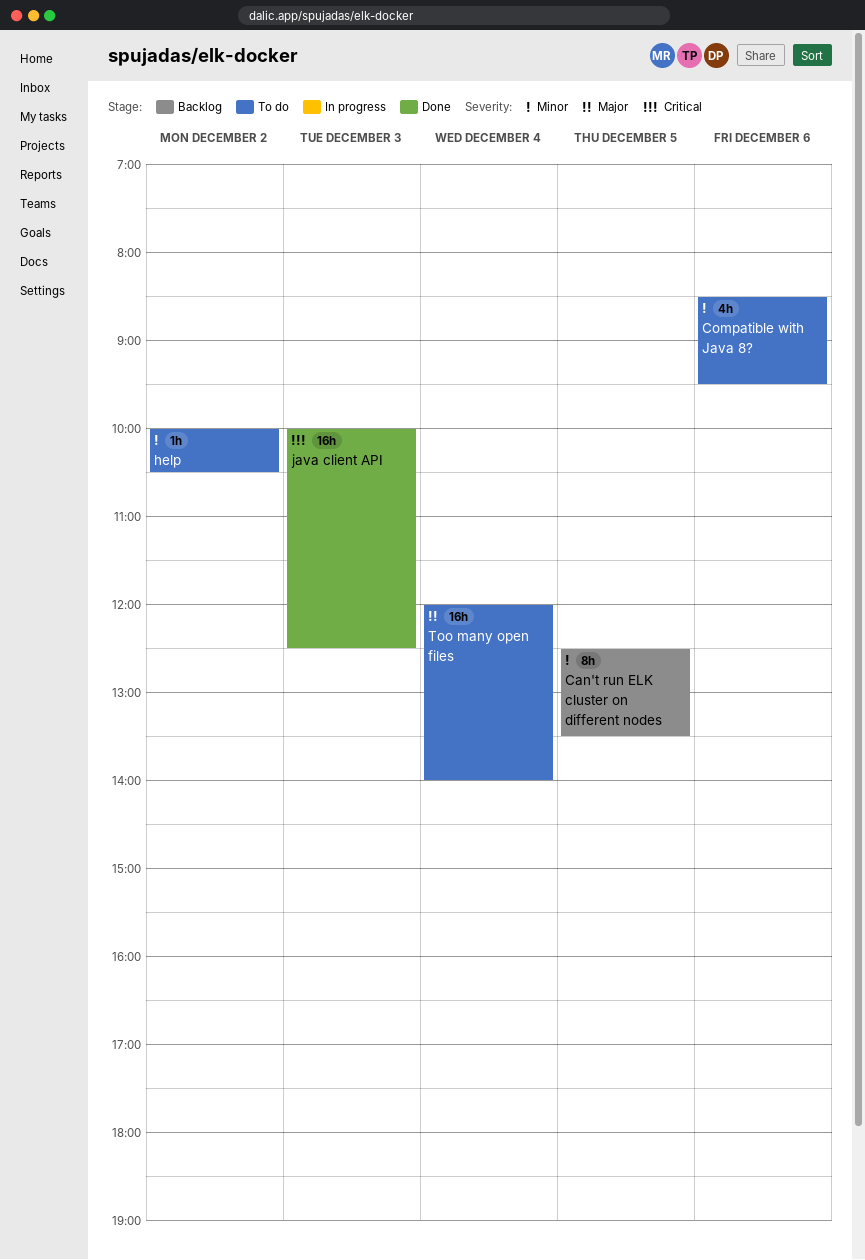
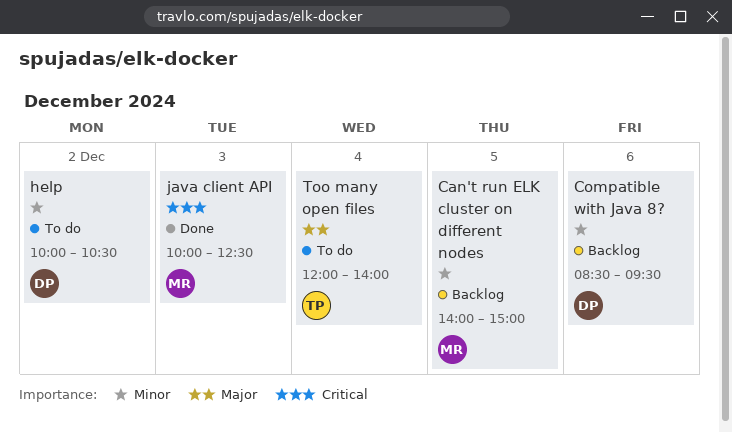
Can't run ELK cluster on different nodes, begins: 12:30 -> 14:00
Can't run ELK cluster on different nodes, ends: 13:30 -> 15:00
Compatible with Java 8?, status: To do -> Backlog

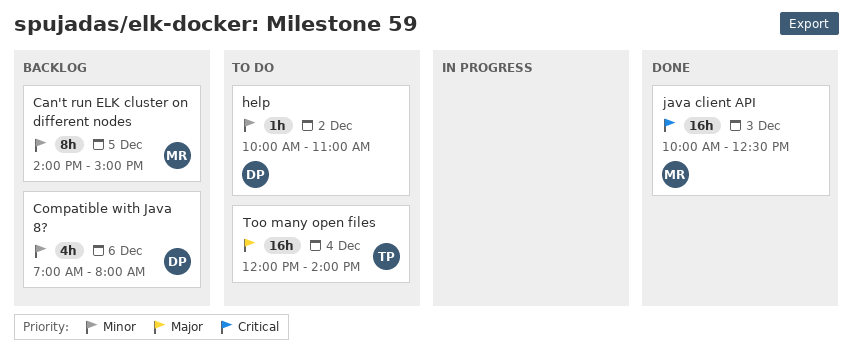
Compatible with Java 8?, begins: 08:30 -> 07:00
Compatible with Java 8?, ends: 09:30 -> 08:00
help, ends: 10:30 -> 11:00

